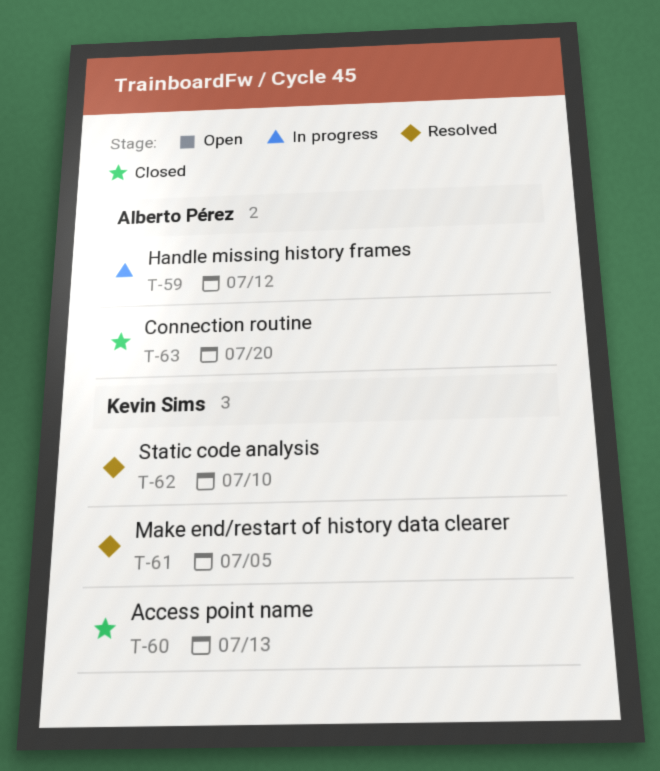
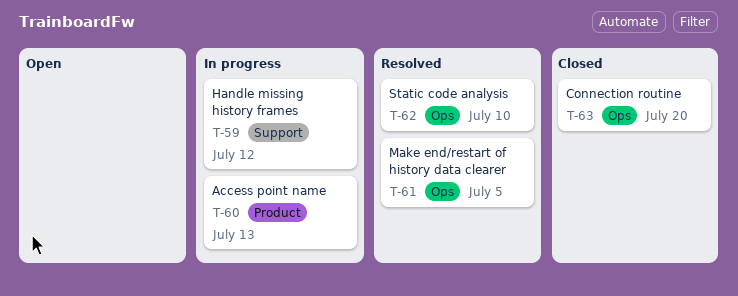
T-60, status: Closed -> In progress

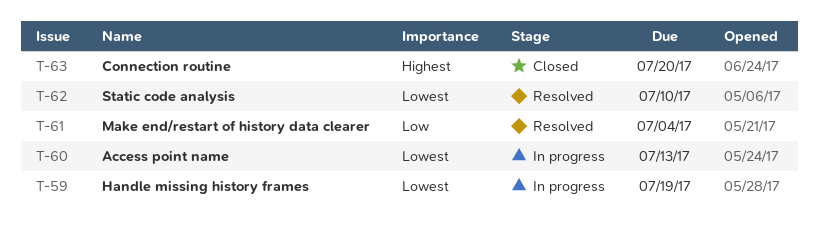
T-59, due: Jul 12 -> Jul 19
T-61, due: Jul 5 -> Jul 4

